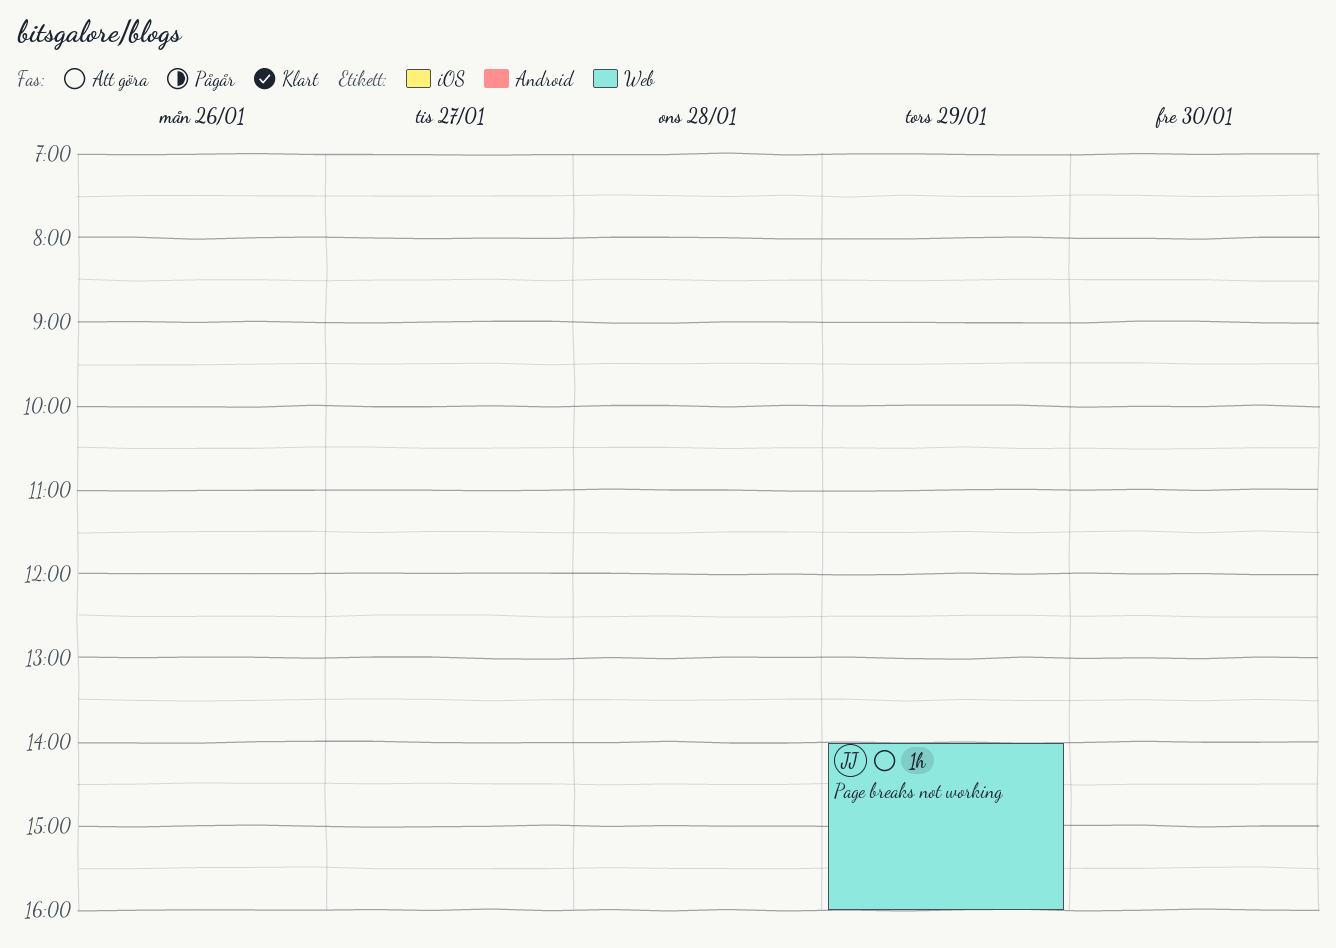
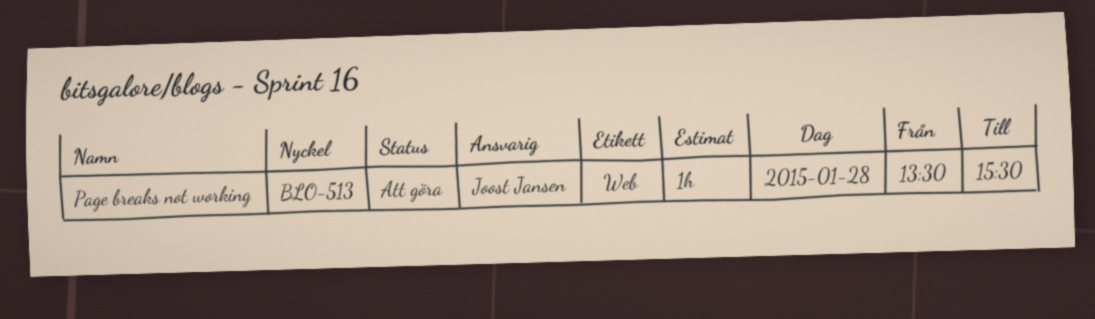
Page breaks not working, day: Jan 29 -> Jan 28
Page breaks not working, begins: 14:00 -> 13:30
Page breaks not working, ends: 16:00 -> 15:30

